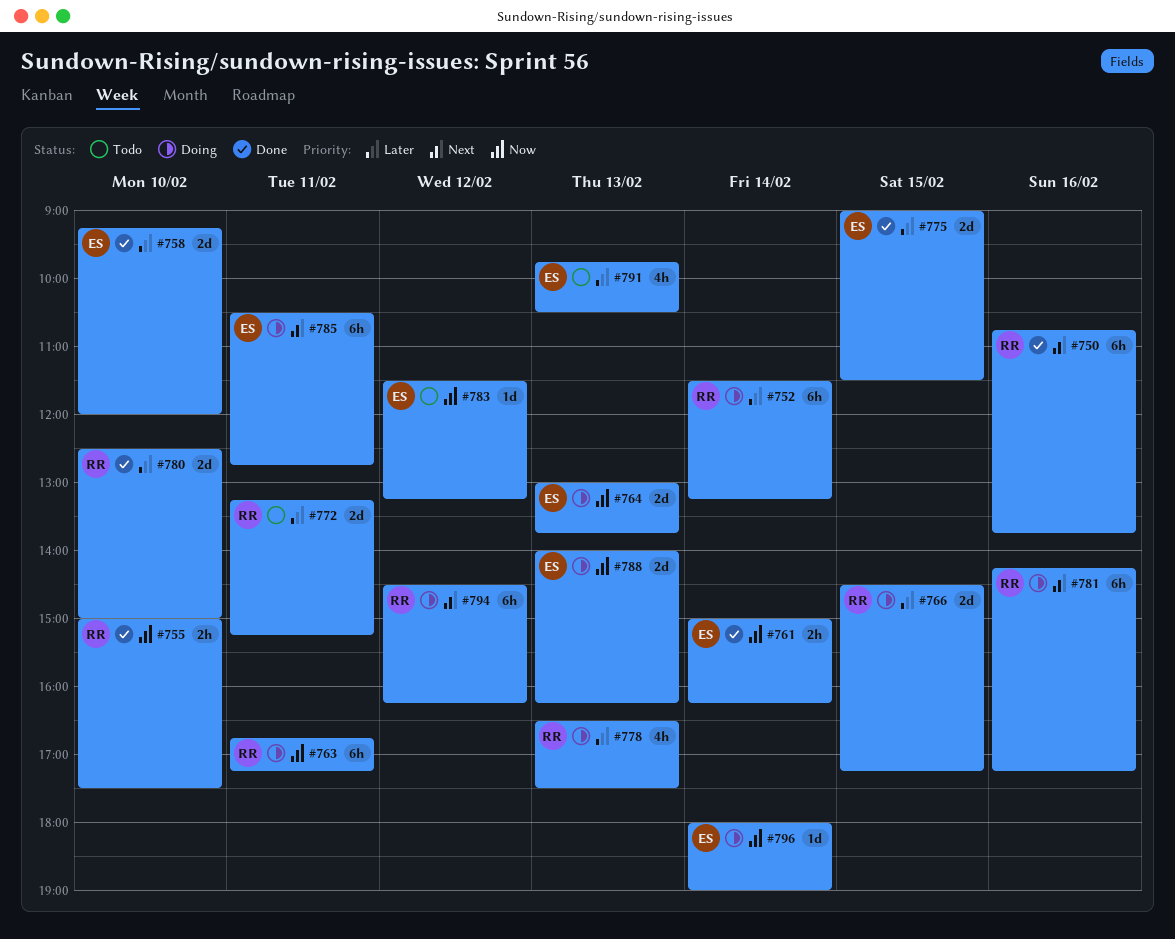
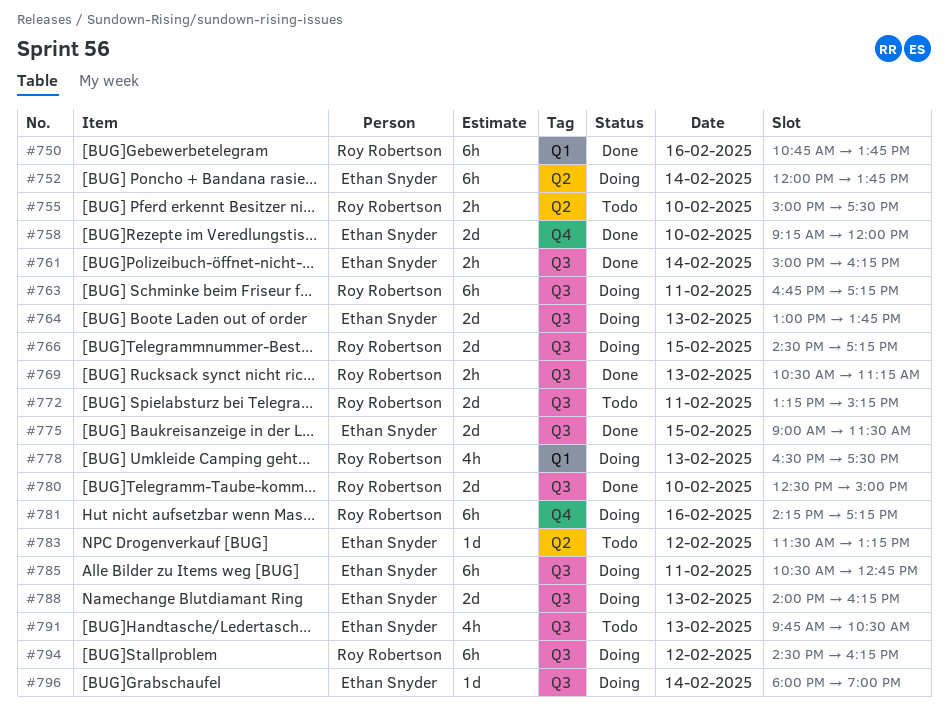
#752, owner: Roy Robertson -> Ethan Snyder
#752, begins: 11:30 -> 12:00
#752, ends: 13:15 -> 13:45
#755, status: Done -> Todo
#769: none -> present

